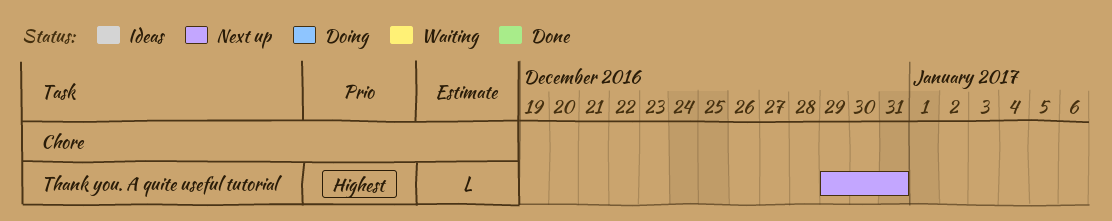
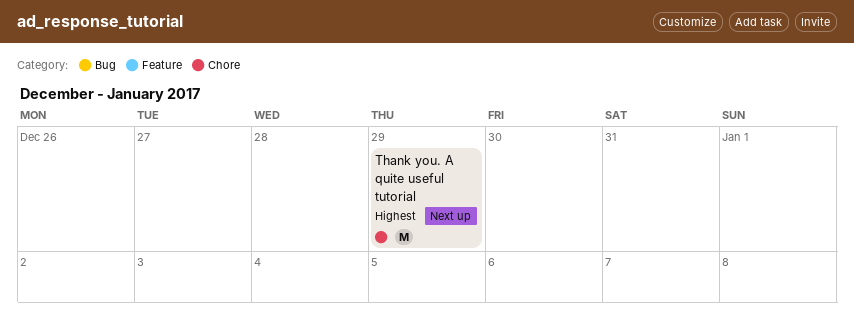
Thank you. A quite useful tutorial, estimate: L -> M
Thank you. A quite useful tutorial, due: Dec 31 -> Dec 29

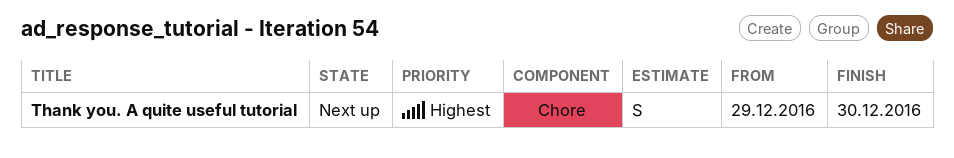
Thank you. A quite useful tutorial, estimate: M -> S
Thank you. A quite useful tutorial, due: Dec 29 -> Dec 30

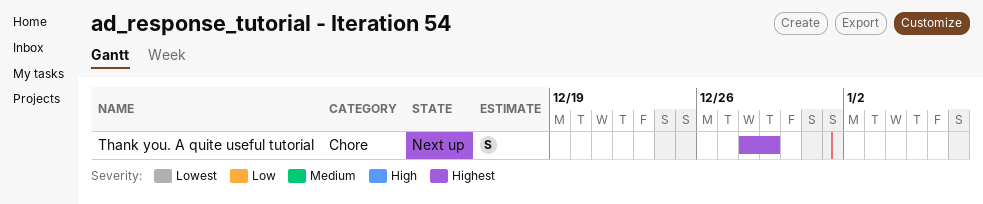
Thank you. A quite useful tutorial, start: Dec 29 -> Dec 28
Thank you. A quite useful tutorial, due: Dec 30 -> Dec 29

